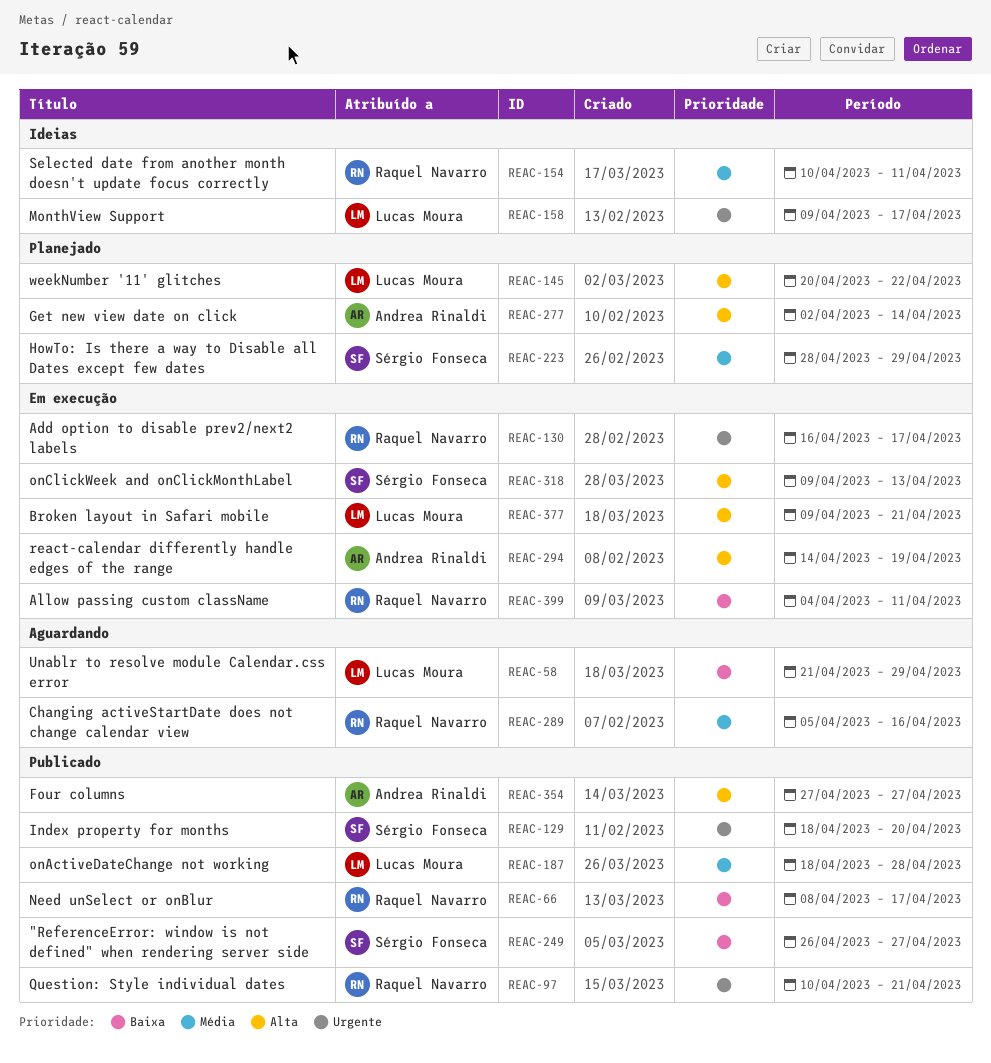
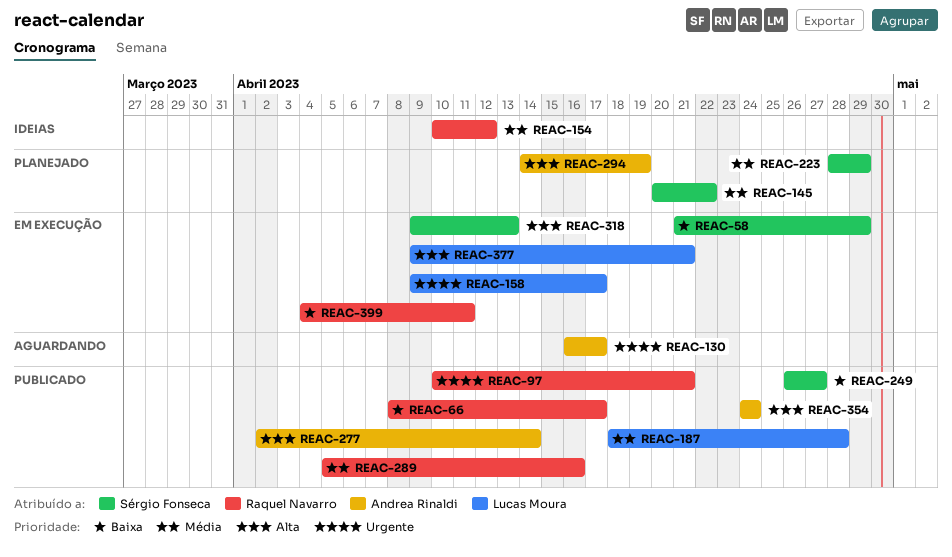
REAC-58, status: Aguardando -> Em execução
REAC-58, owner: Lucas Moura -> Sérgio Fonseca
REAC-129: present -> none
REAC-130, status: Em execução -> Aguardando
REAC-130, owner: Raquel Navarro -> Andrea Rinaldi
REAC-145, owner: Lucas Moura -> Sérgio Fonseca
REAC-145, priority: Alta -> Média
REAC-154, due: Apr 11 -> Apr 12
REAC-158, status: Ideias -> Em execução
REAC-277, status: Planejado -> Publicado
REAC-289, status: Aguardando -> Publicado
REAC-294, status: Em execução -> Planejado
REAC-354, start: Apr 27 -> Apr 24
REAC-354, due: Apr 27 -> Apr 24

